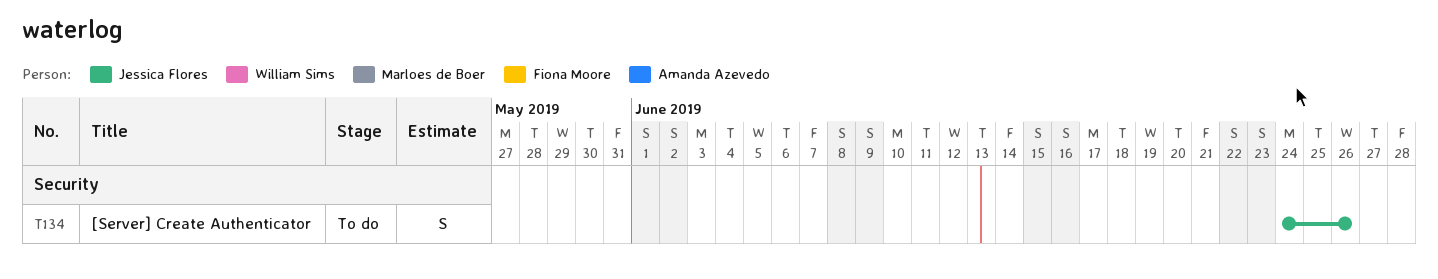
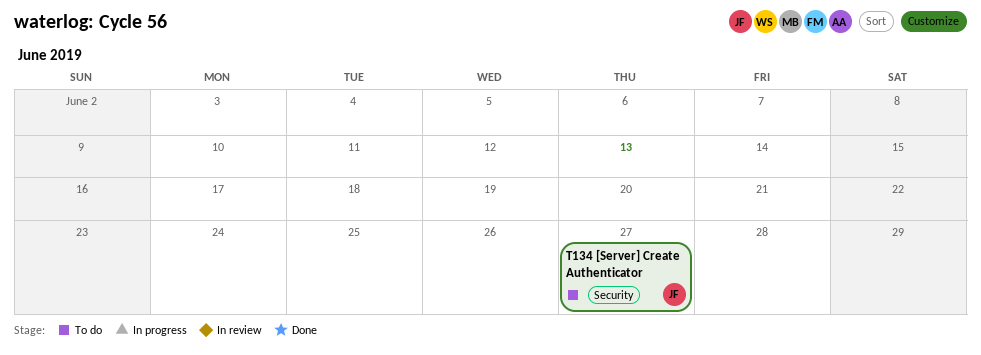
T134, due: Jun 26 -> Jun 27

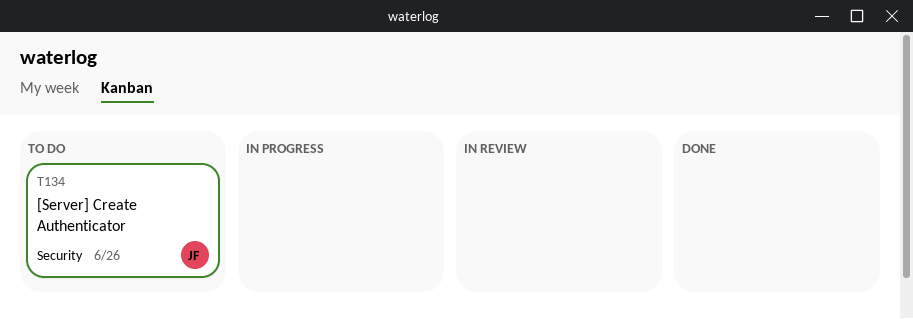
T134, due: Jun 27 -> Jun 26

